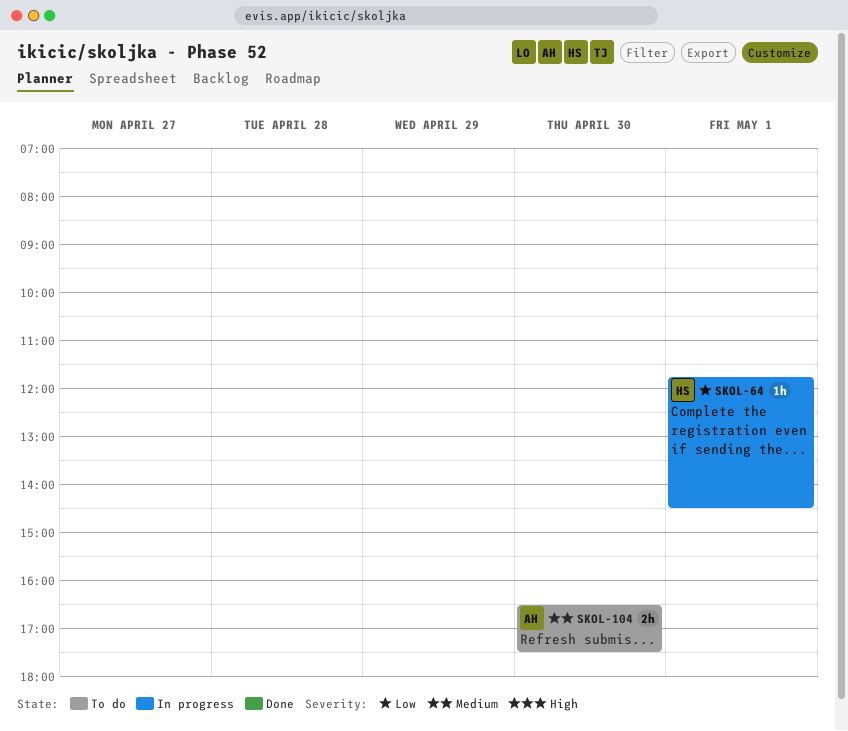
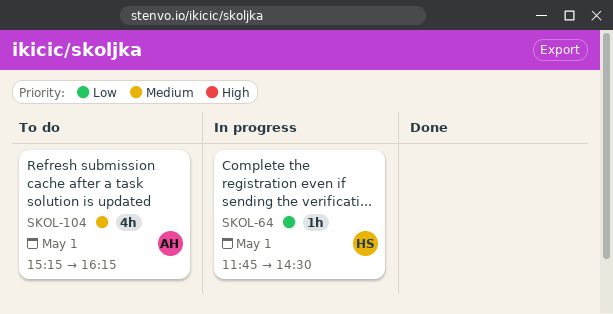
SKOL-104, estimate: 2h -> 4h
SKOL-104, day: Apr 30 -> May 1
SKOL-104, begins: 16:30 -> 15:15
SKOL-104, ends: 17:30 -> 16:15

